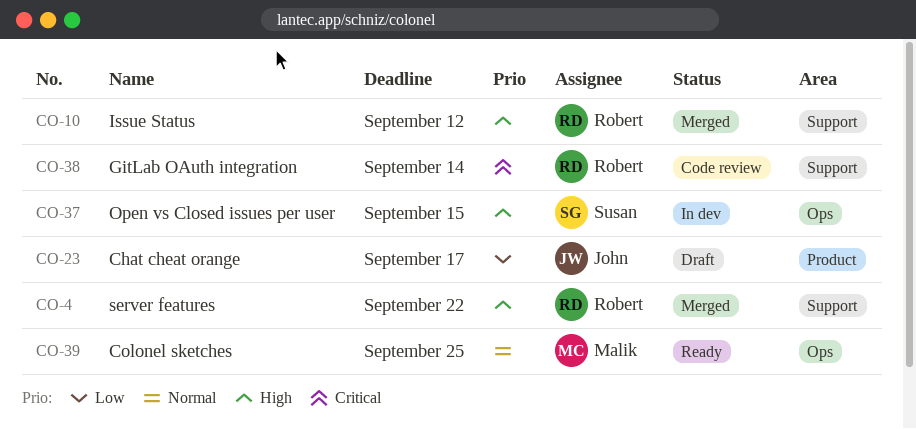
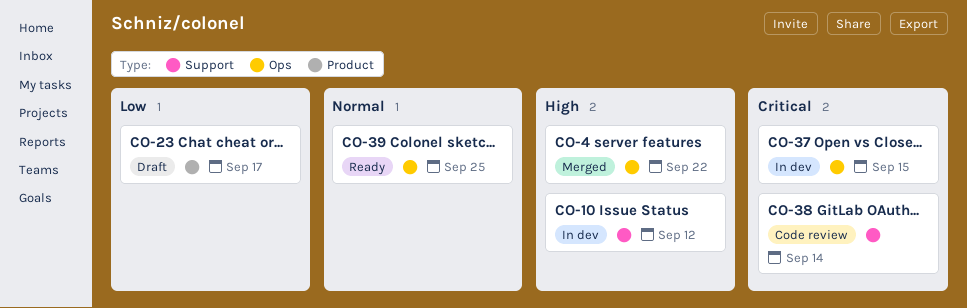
CO-4, label: Support -> Ops
CO-10, status: Merged -> In dev
CO-37, priority: High -> Critical

